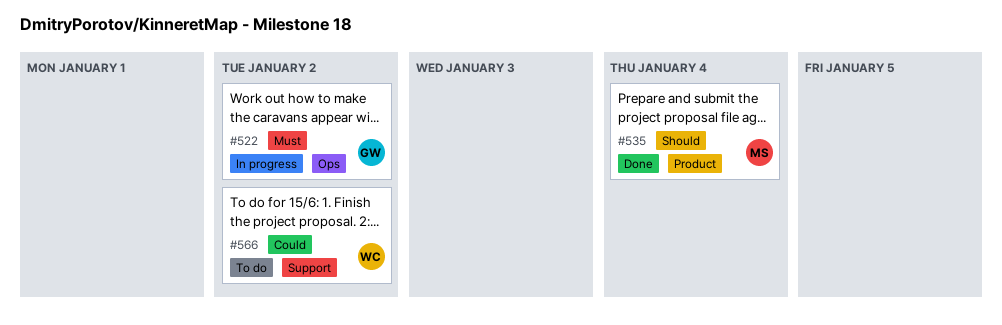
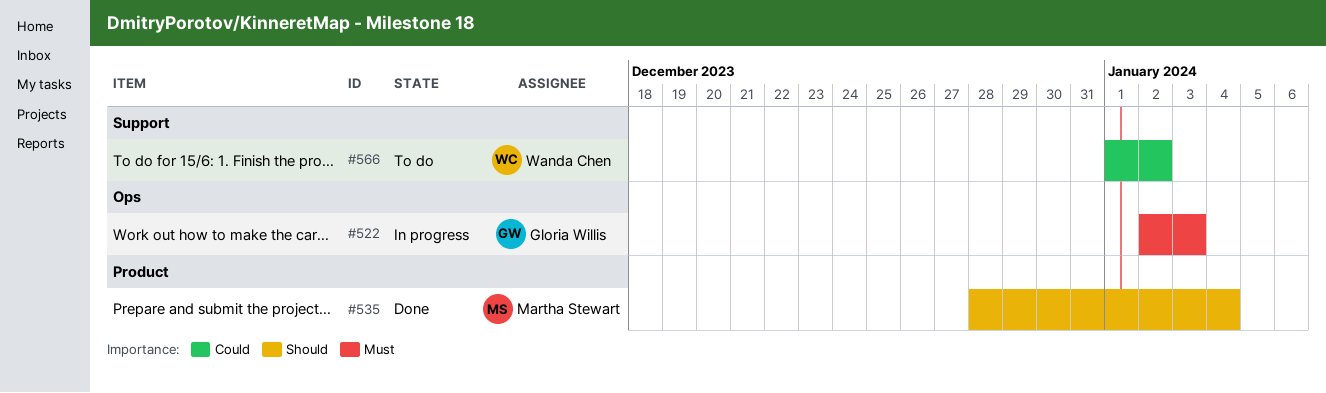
#522, due: Jan 2 -> Jan 3

